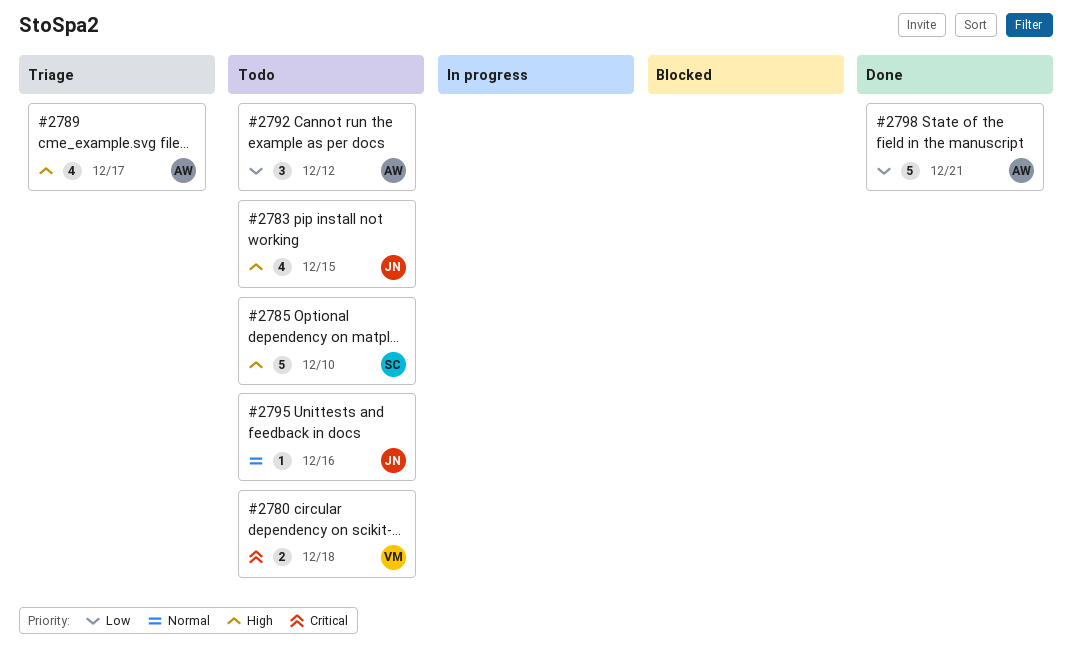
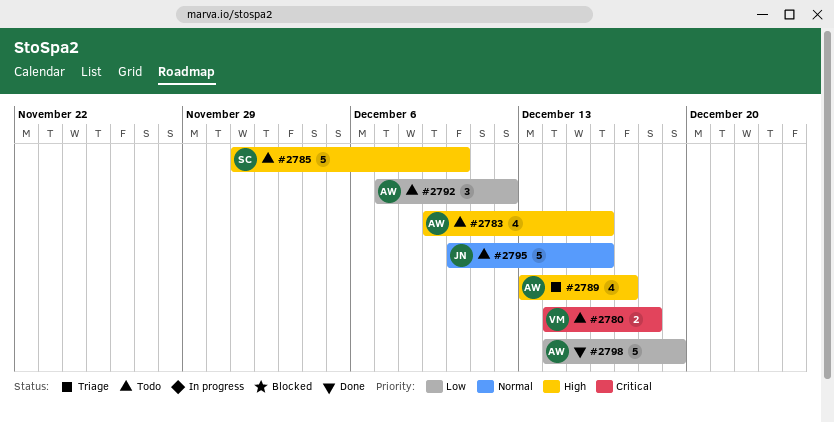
#2783, owner: JN -> AW
#2783, due: Dec 15 -> Dec 16
#2795, estimate: 1 -> 5
#2798, due: Dec 21 -> Dec 19

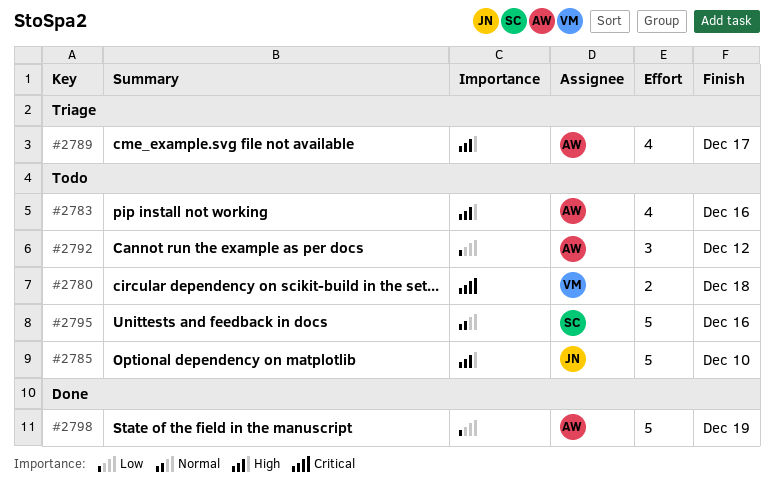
#2785, owner: SC -> JN
#2795, owner: JN -> SC

